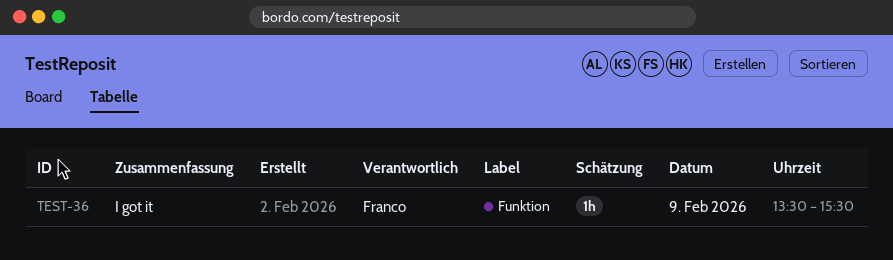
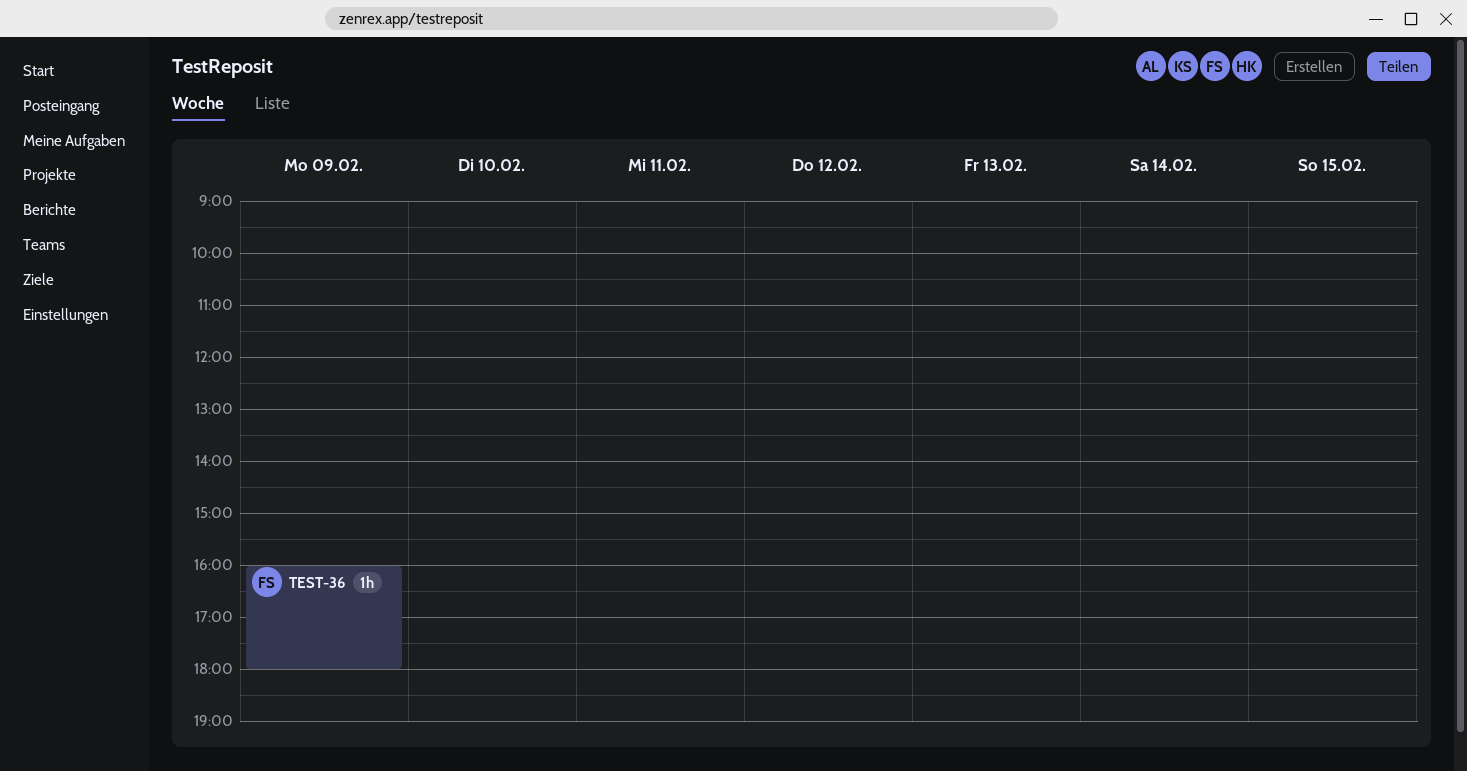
TEST-36, begins: 13:30 -> 16:00
TEST-36, ends: 15:30 -> 18:00

